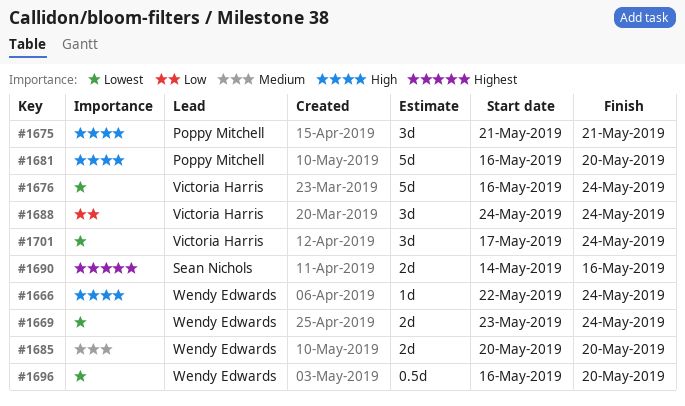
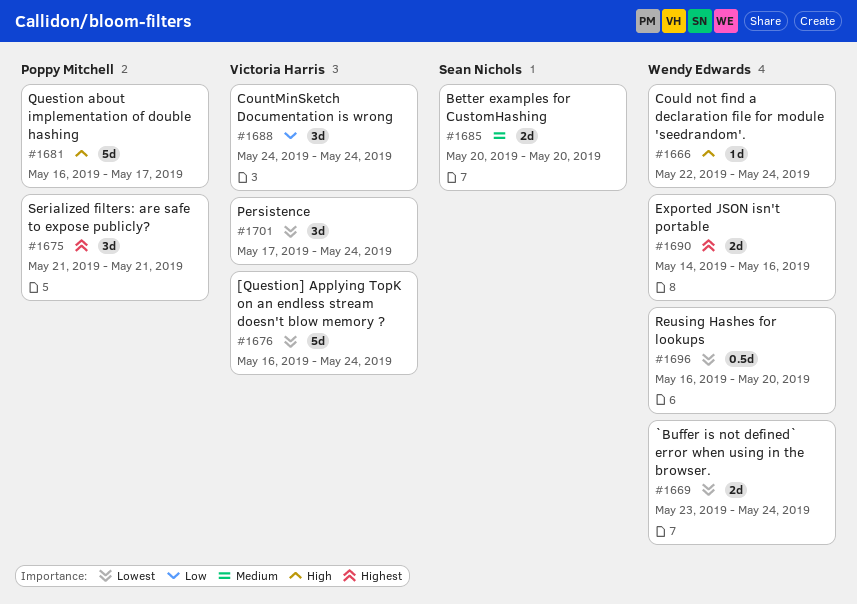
#1675, priority: High -> Highest
#1681, due: May 20 -> May 17
#1685, owner: Wendy Edwards -> Sean Nichols
#1690, owner: Sean Nichols -> Wendy Edwards

